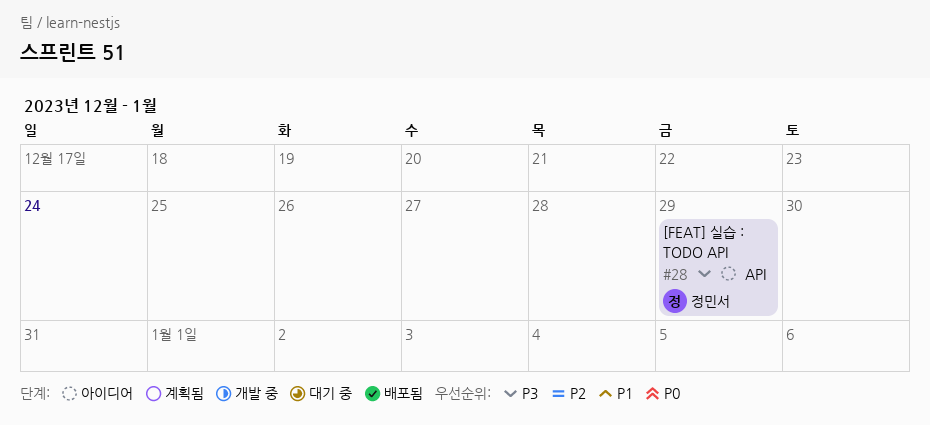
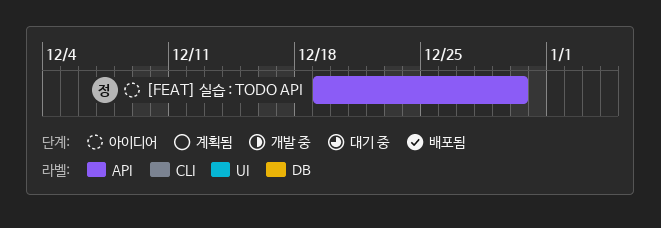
[FEAT] 실습 : TODO API, due: Dec 29 -> Dec 30

